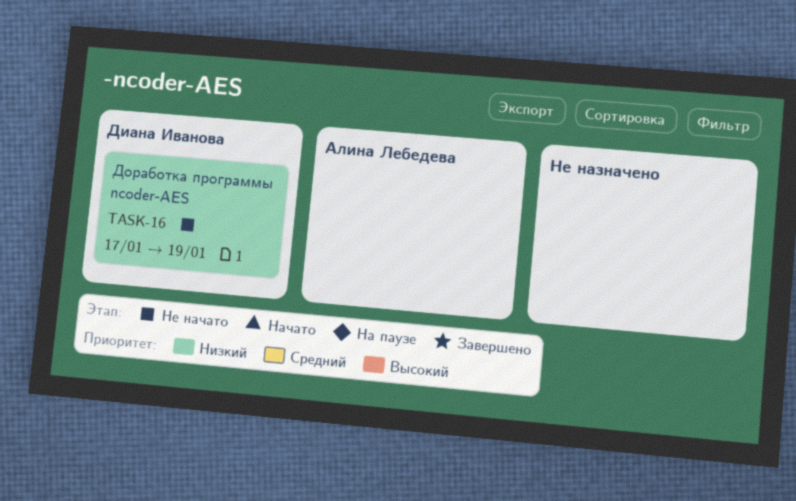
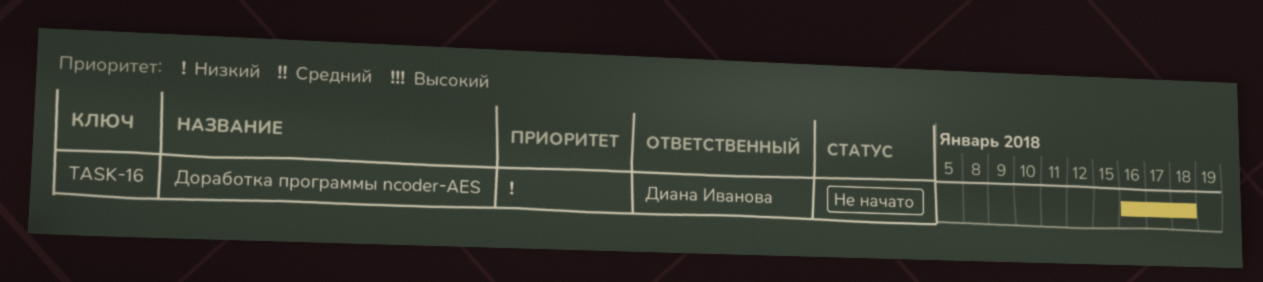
TASK-16, start: Jan 17 -> Jan 16
TASK-16, due: Jan 19 -> Jan 18

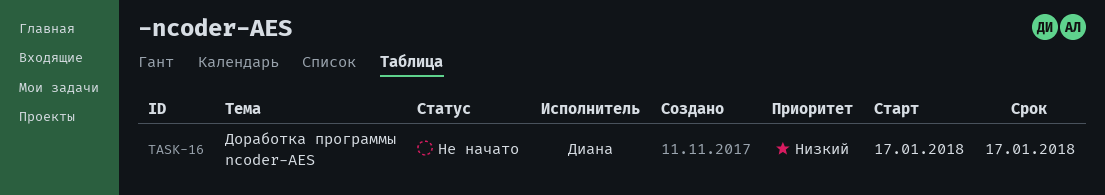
TASK-16, start: Jan 16 -> Jan 17
TASK-16, due: Jan 18 -> Jan 17

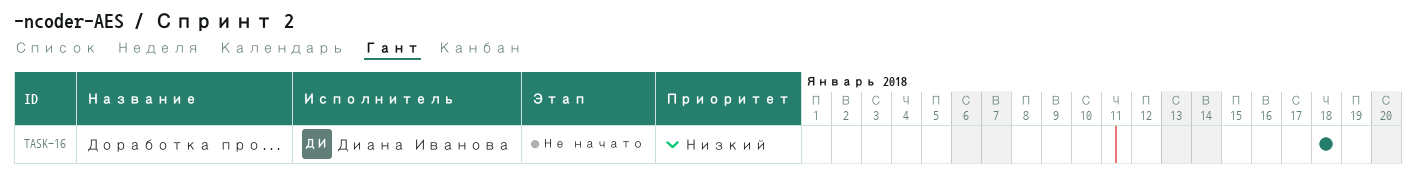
TASK-16, start: Jan 17 -> Jan 18
TASK-16, due: Jan 17 -> Jan 18

